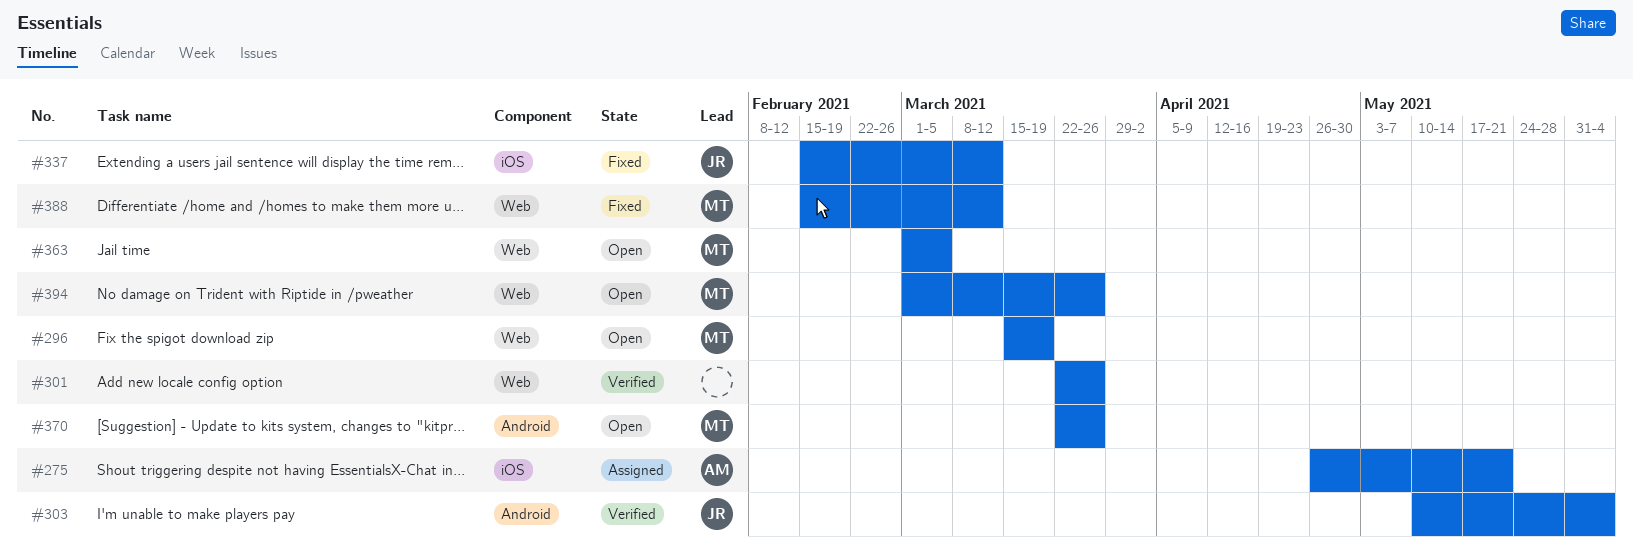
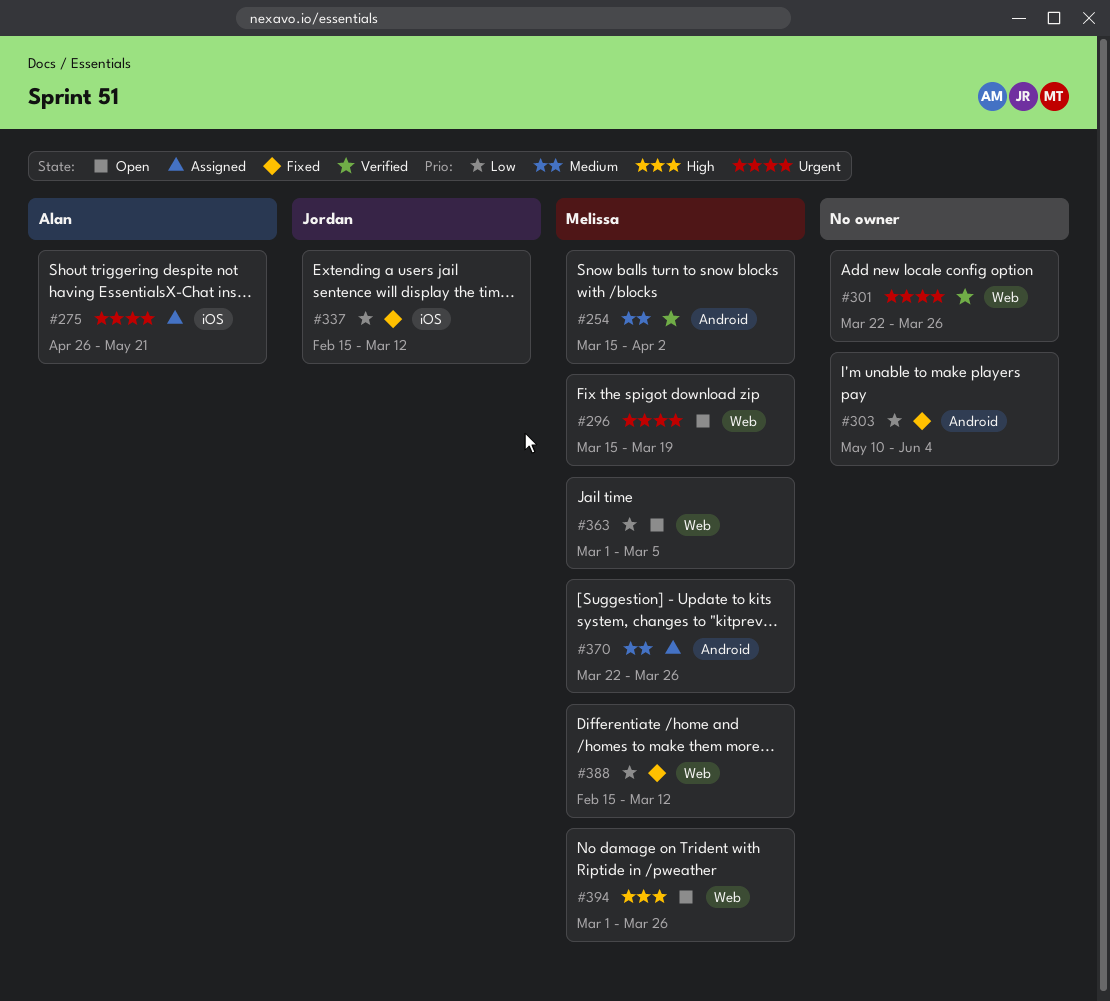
#254: none -> present
#303, status: Verified -> Fixed
#303, owner: Jordan -> none
#370, status: Open -> Assigned

